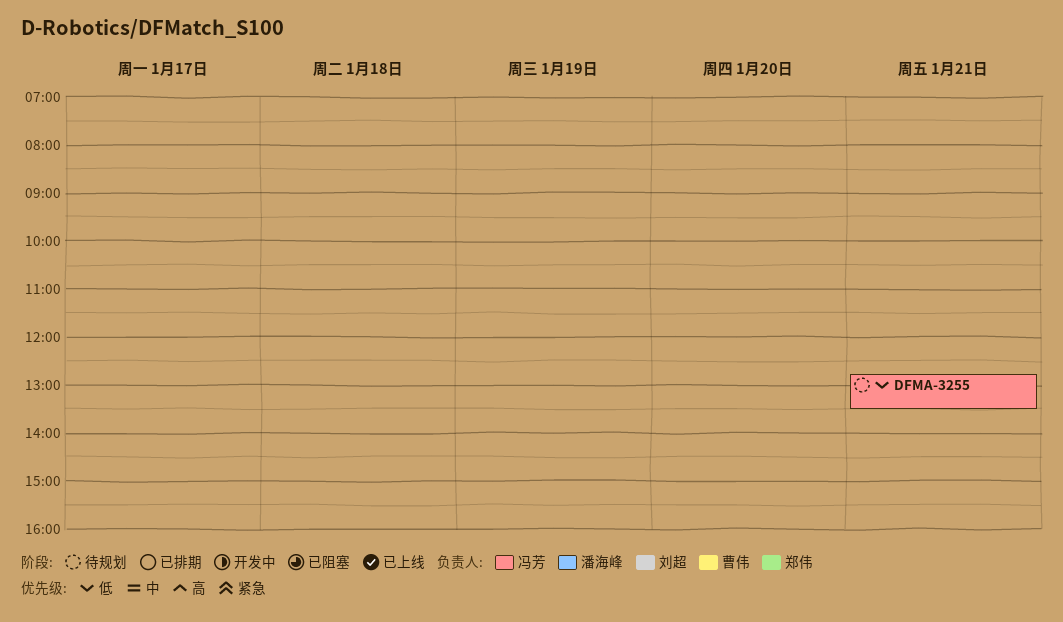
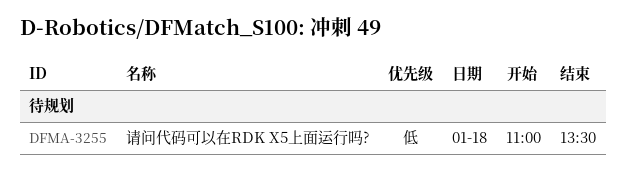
DFMA-3255, day: Jan 21 -> Jan 18
DFMA-3255, begins: 12:45 -> 11:00

